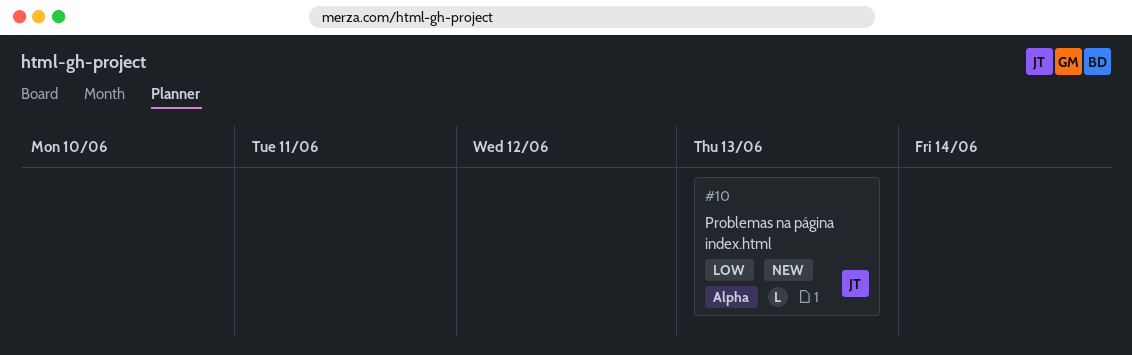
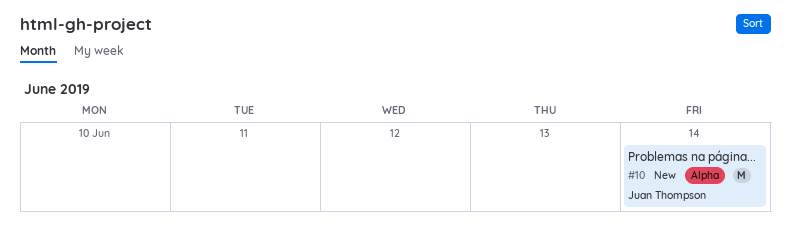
#10, estimate: L -> M
#10, due: Jun 13 -> Jun 14

